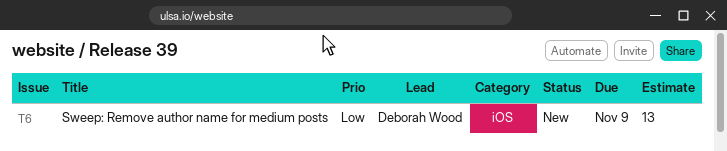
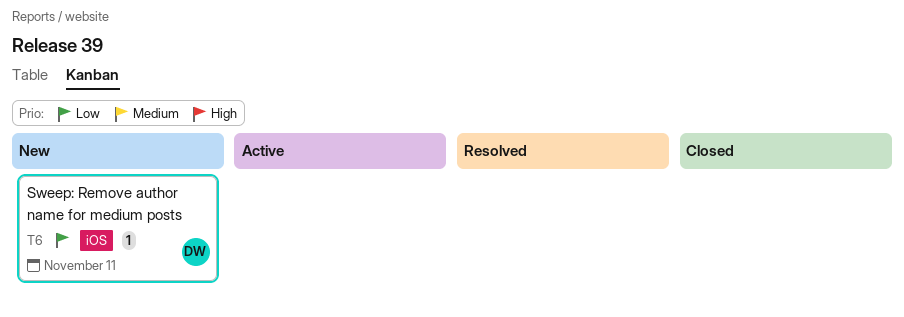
T6, estimate: 13 -> 1
T6, due: Nov 9 -> Nov 11

